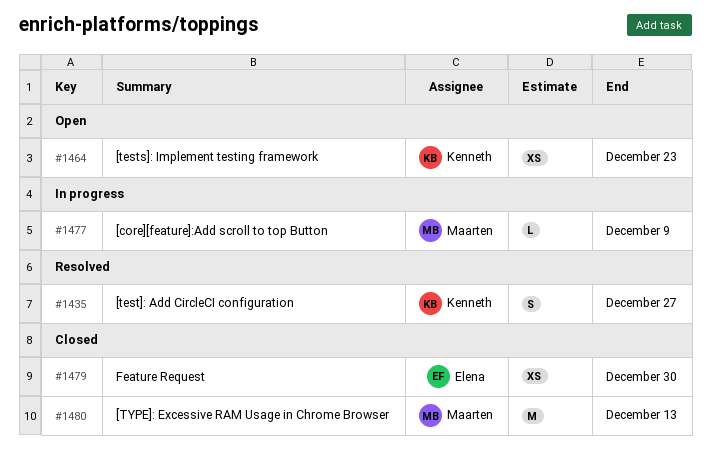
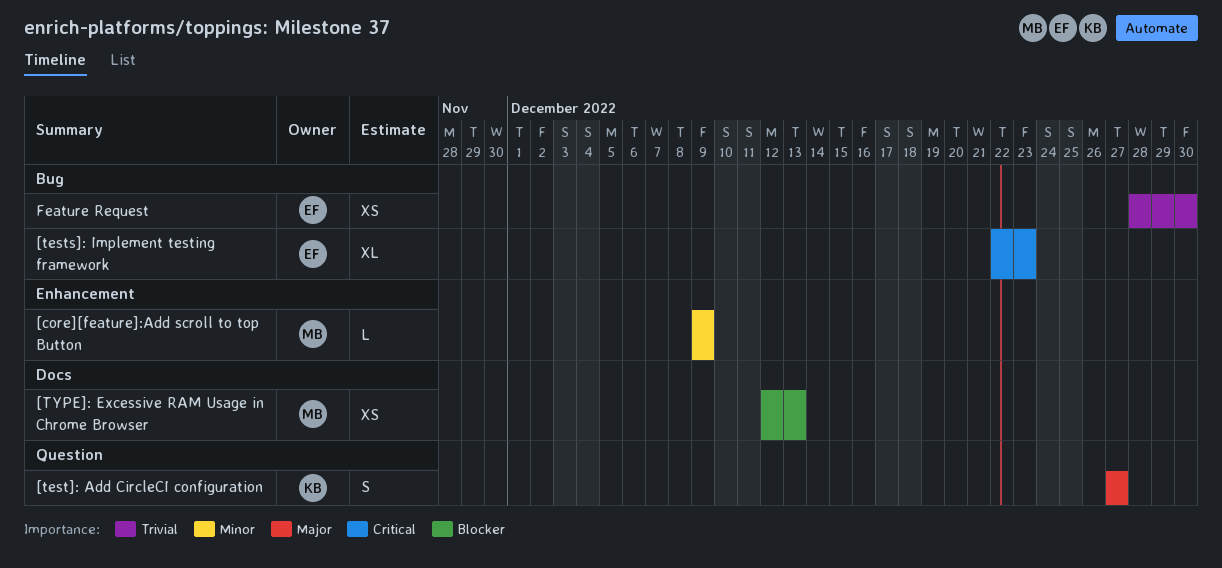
[tests]: Implement testing framework, owner: Kenneth -> Elena
[tests]: Implement testing framework, estimate: XS -> XL
[TYPE]: Excessive RAM Usage in Chrome Browser, estimate: M -> XS

